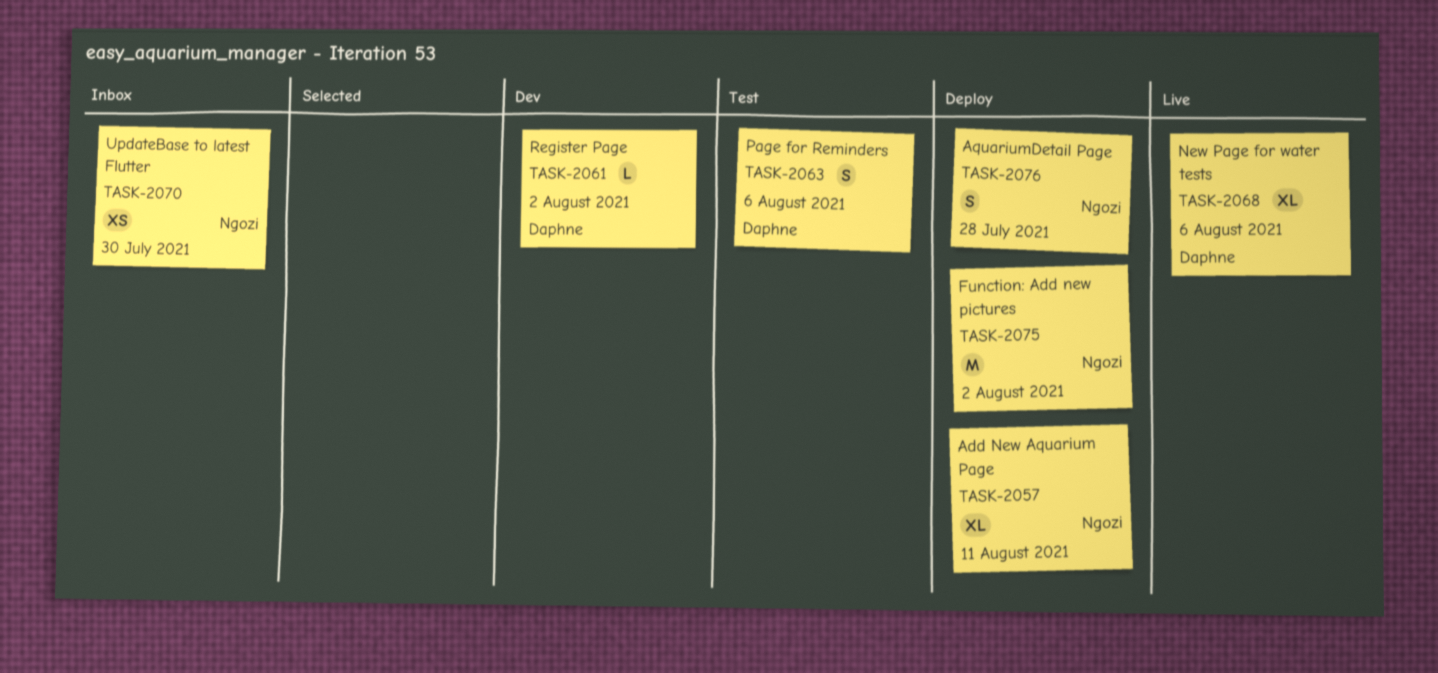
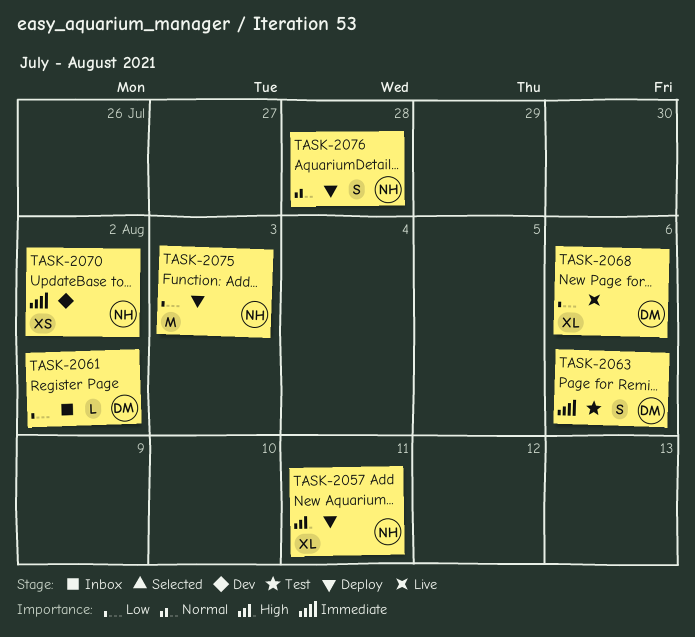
TASK-2061, status: Dev -> Inbox
TASK-2070, status: Inbox -> Dev
TASK-2070, due: Jul 30 -> Aug 2
TASK-2075, due: Aug 2 -> Aug 3

